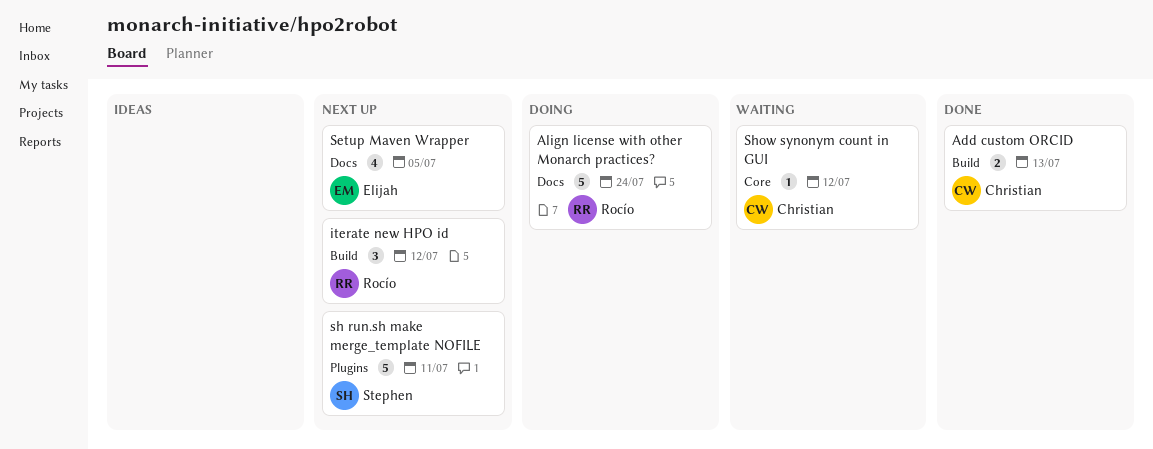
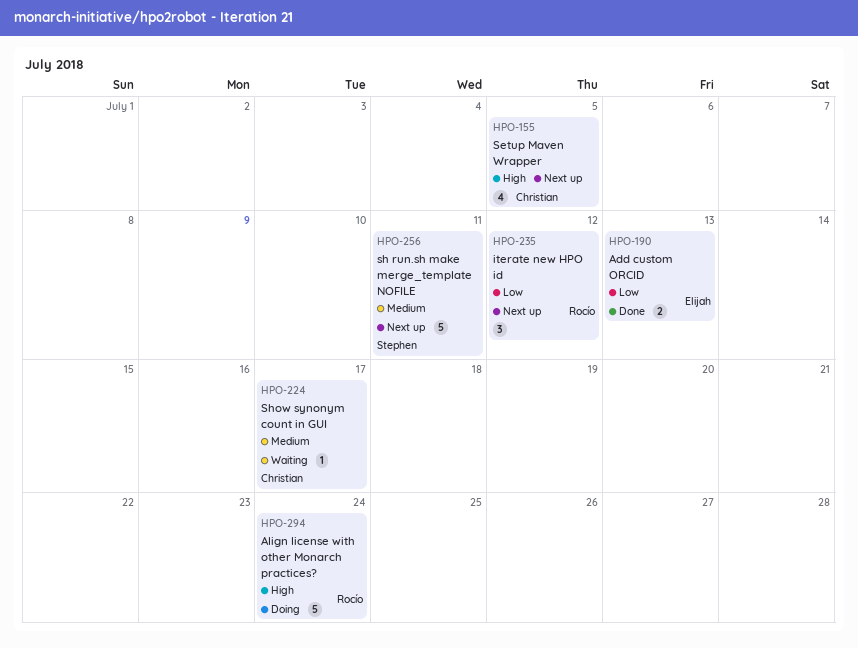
Add custom ORCID, owner: Christian -> Elijah
Setup Maven Wrapper, owner: Elijah -> Christian
Show synonym count in GUI, due: Jul 12 -> Jul 17

